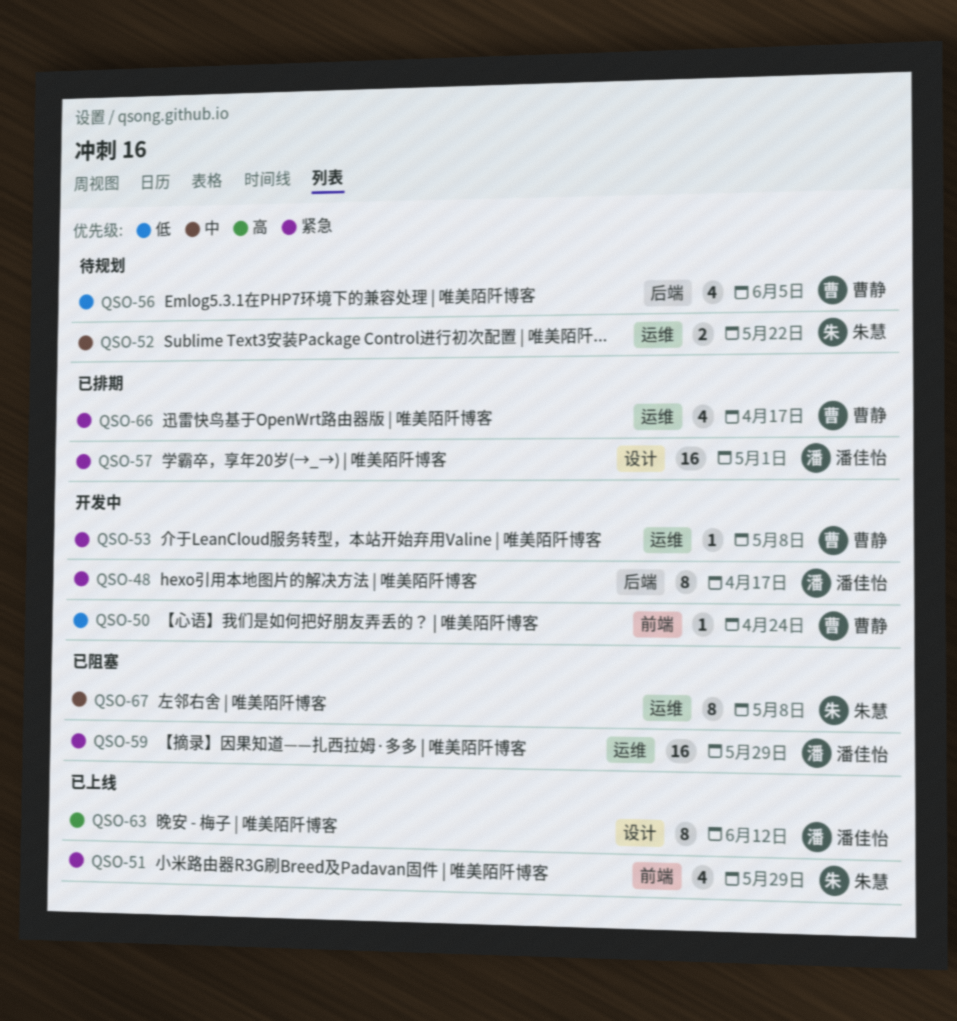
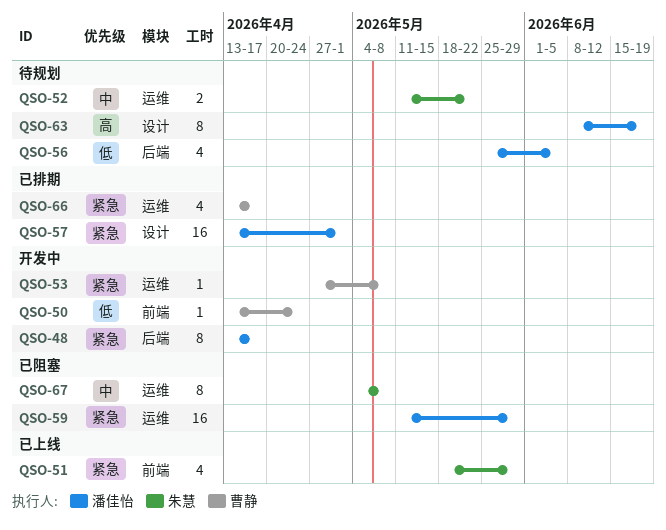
QSO-56, owner: 曹静 -> 潘佳怡
QSO-63, status: 已上线 -> 待规划
QSO-63, due: Jun 12 -> Jun 19

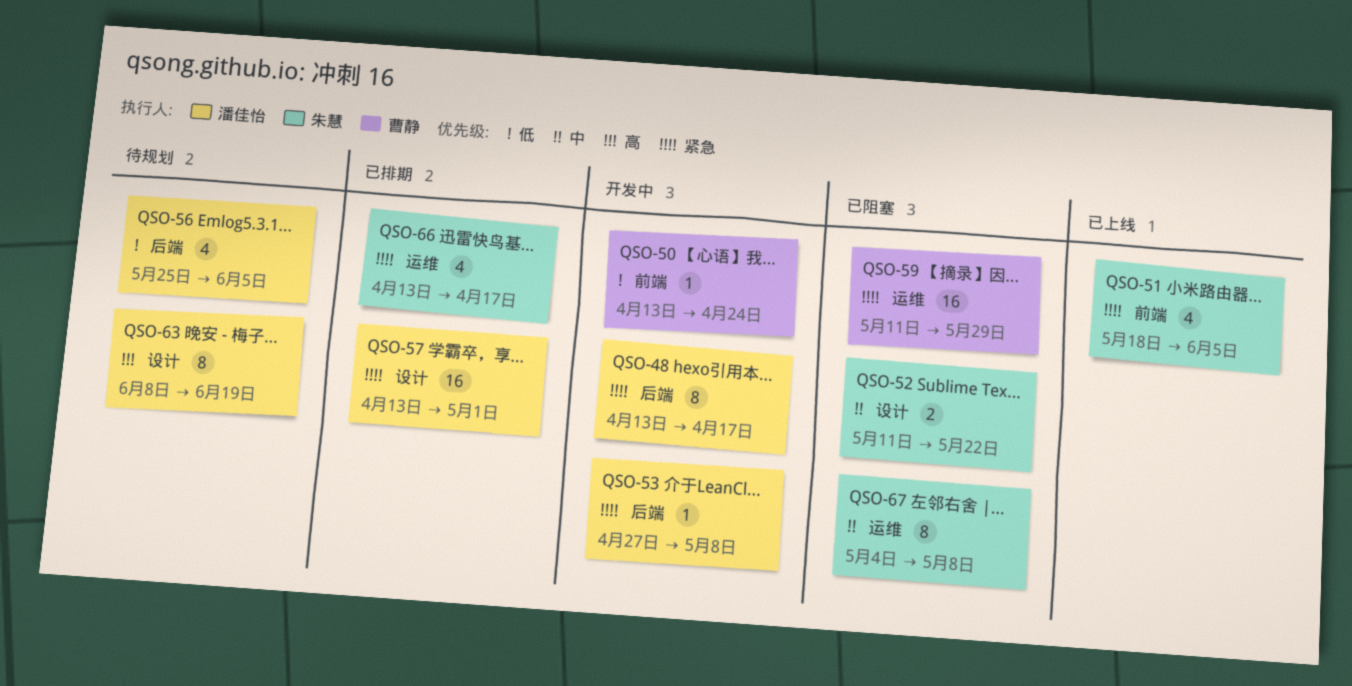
QSO-51, due: May 29 -> Jun 5
QSO-52, status: 待规划 -> 已阻塞
QSO-52, label: 运维 -> 设计
QSO-53, owner: 曹静 -> 潘佳怡
QSO-53, label: 运维 -> 后端
QSO-59, owner: 潘佳怡 -> 曹静
QSO-66, owner: 曹静 -> 朱慧

